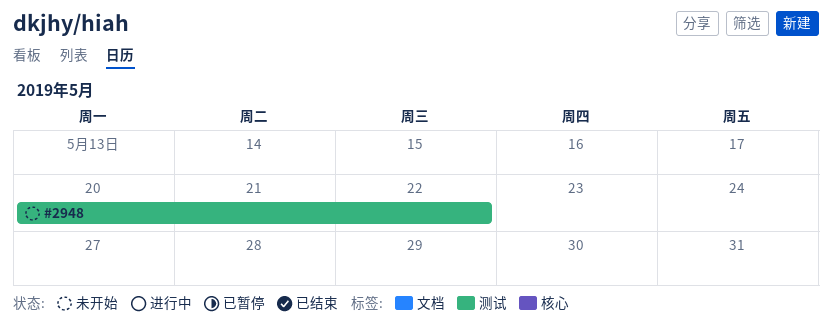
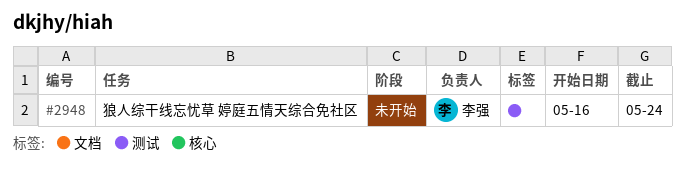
#2948, start: May 20 -> May 16
#2948, due: May 22 -> May 24

